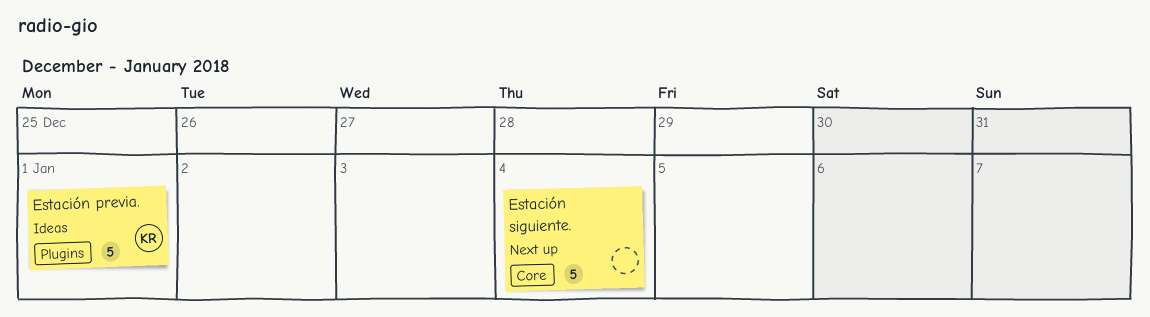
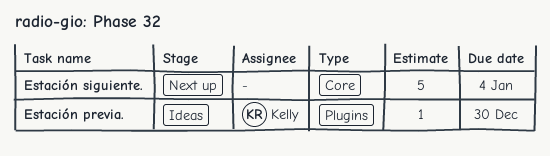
Estación previa., estimate: 5 -> 1
Estación previa., due: Jan 1 -> Dec 30

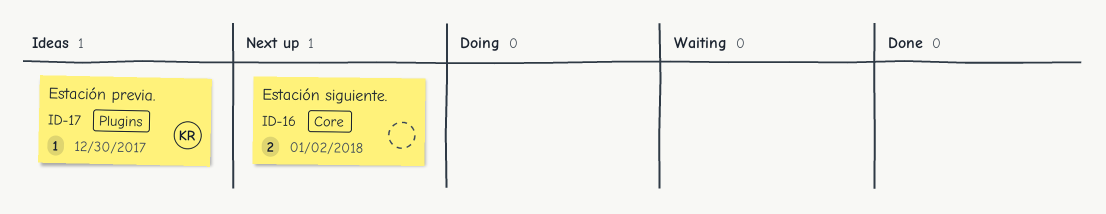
Estación siguiente., estimate: 5 -> 2
Estación siguiente., due: Jan 4 -> Jan 2

